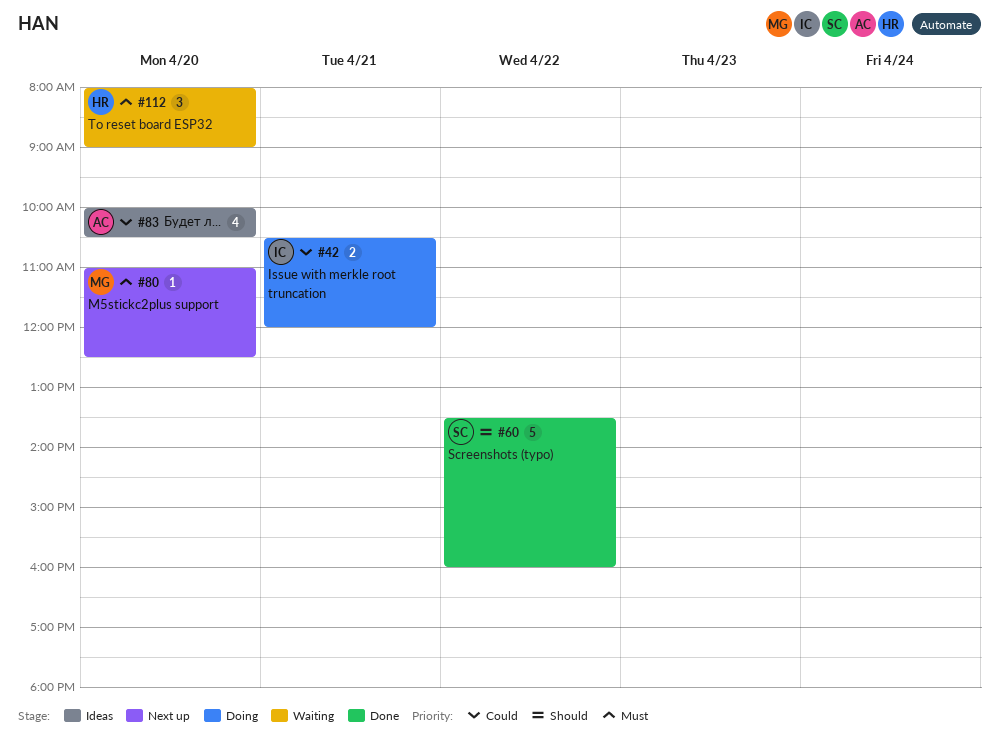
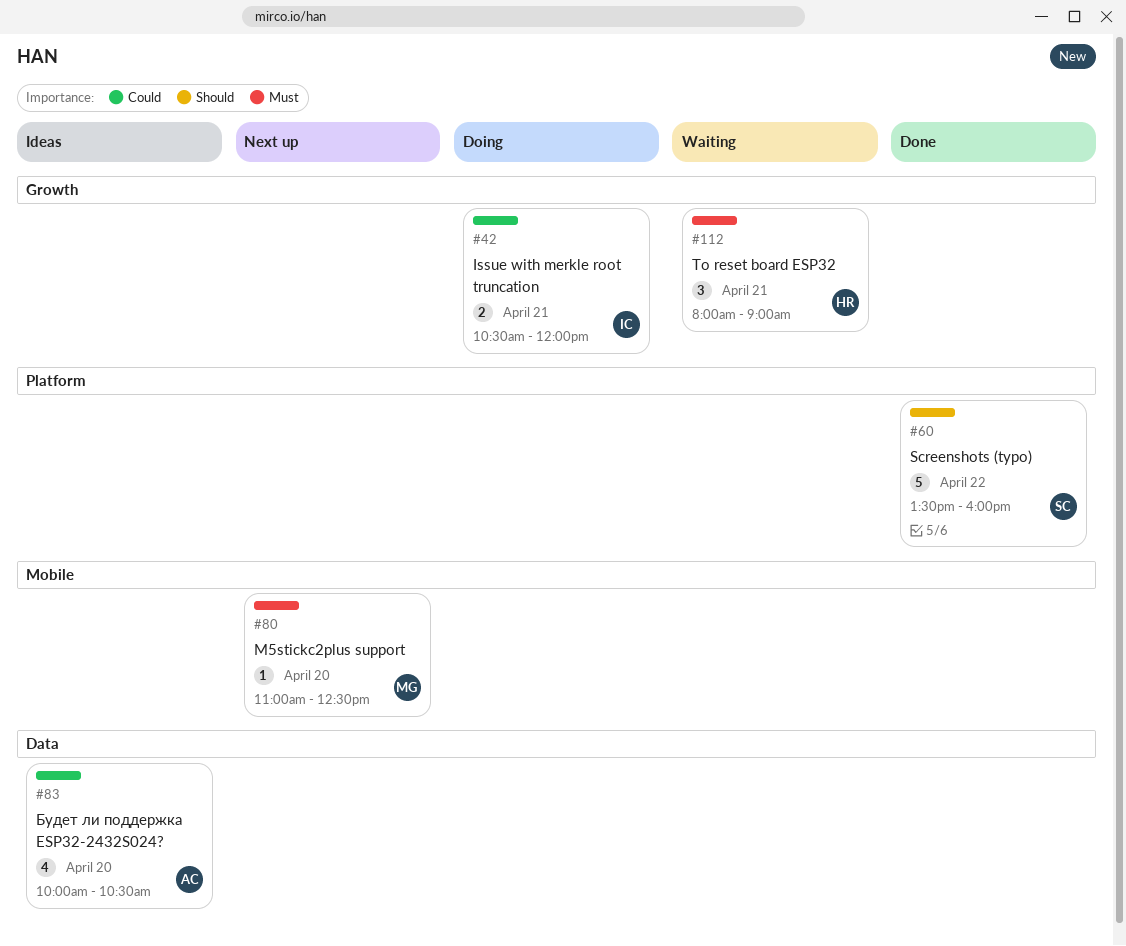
#112, day: Apr 20 -> Apr 21

